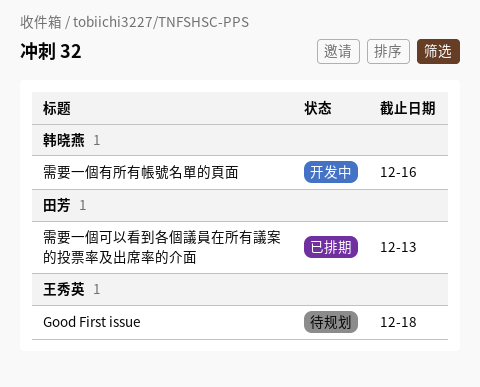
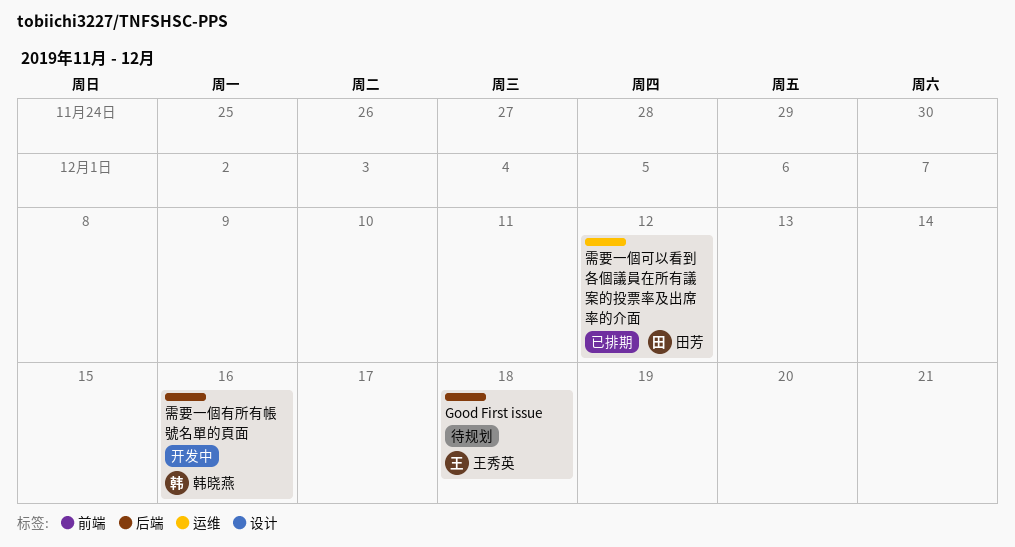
需要一個可以看到各個議員在所有議案的投票率及出席率的介面, due: Dec 13 -> Dec 12

